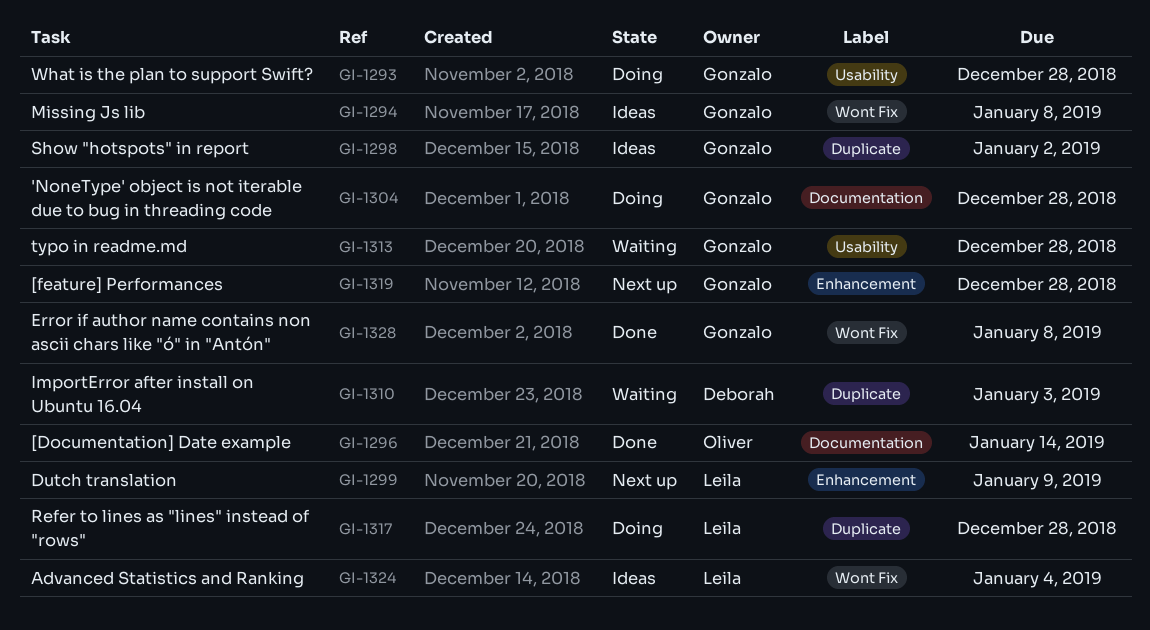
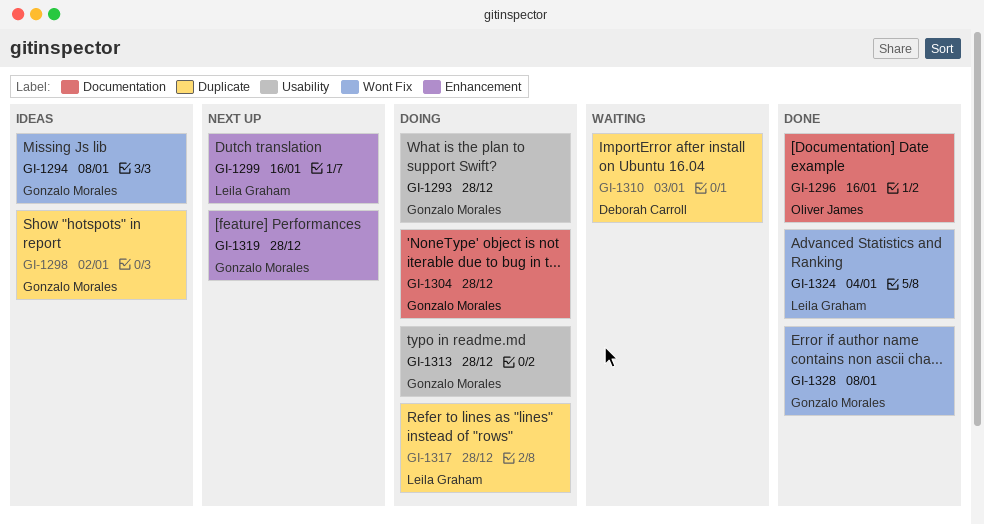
GI-1296, due: Jan 14 -> Jan 16
GI-1299, due: Jan 9 -> Jan 16
GI-1313, status: Waiting -> Doing
GI-1324, status: Ideas -> Done

